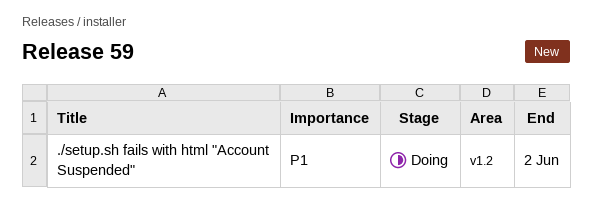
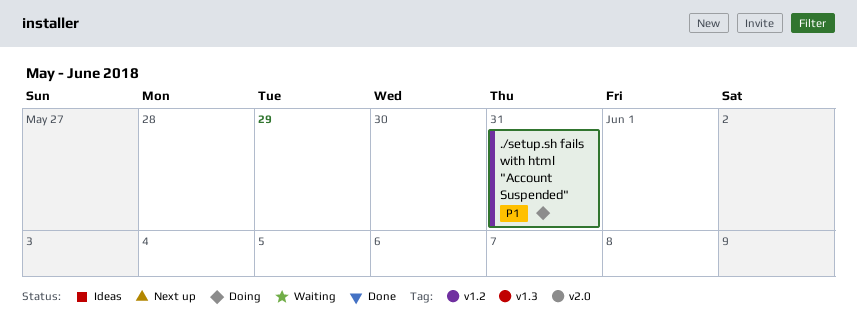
./setup.sh fails with html "Account Suspended", due: Jun 2 -> May 31

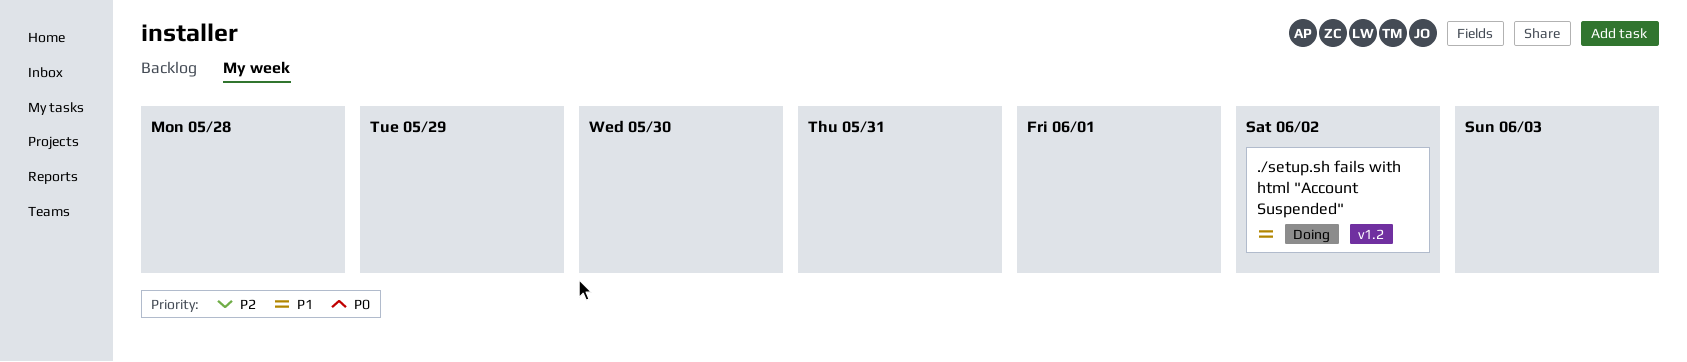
./setup.sh fails with html "Account Suspended", due: May 31 -> Jun 2

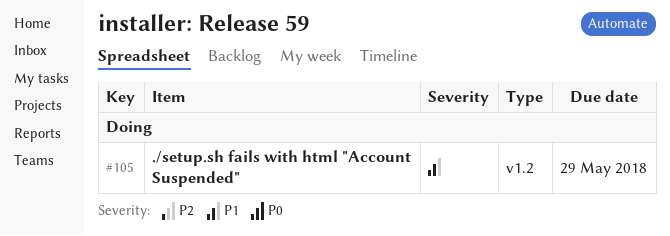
./setup.sh fails with html "Account Suspended", due: Jun 2 -> May 29

